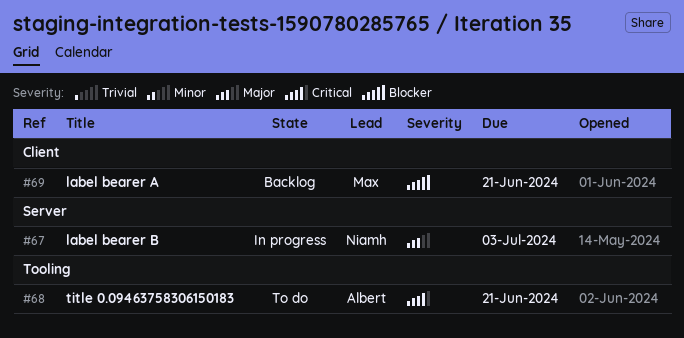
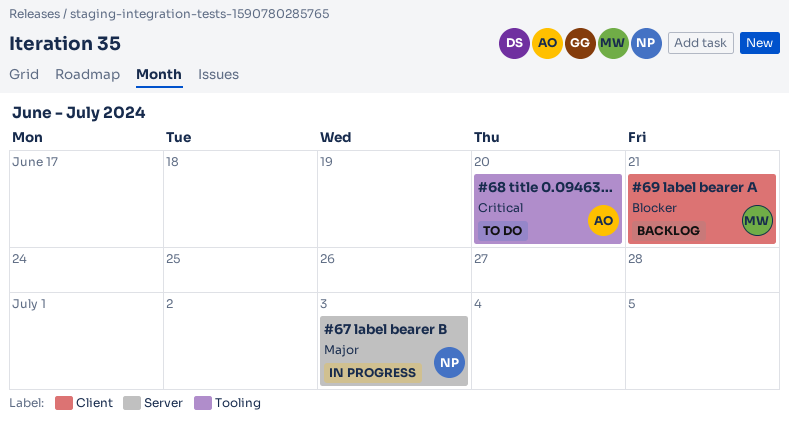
#68, due: Jun 21 -> Jun 20

